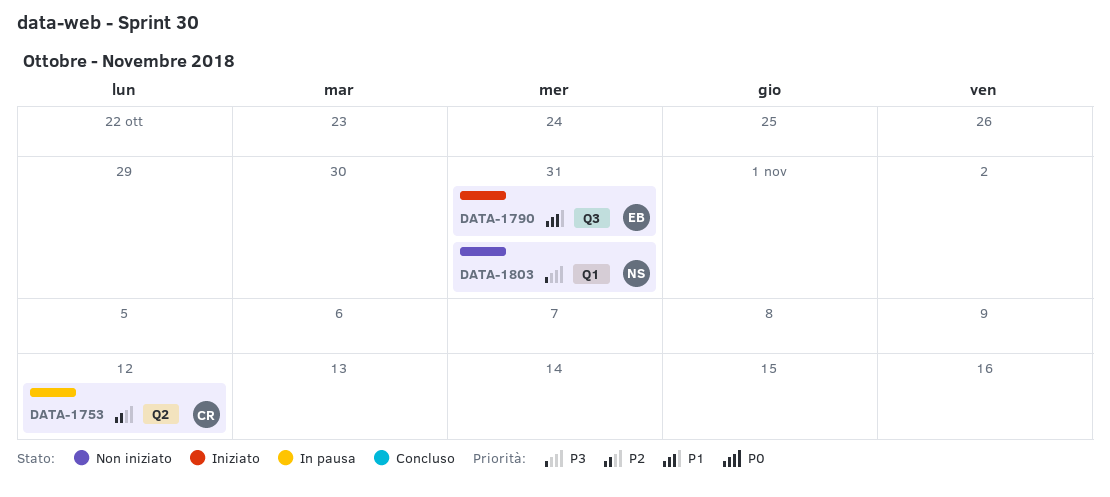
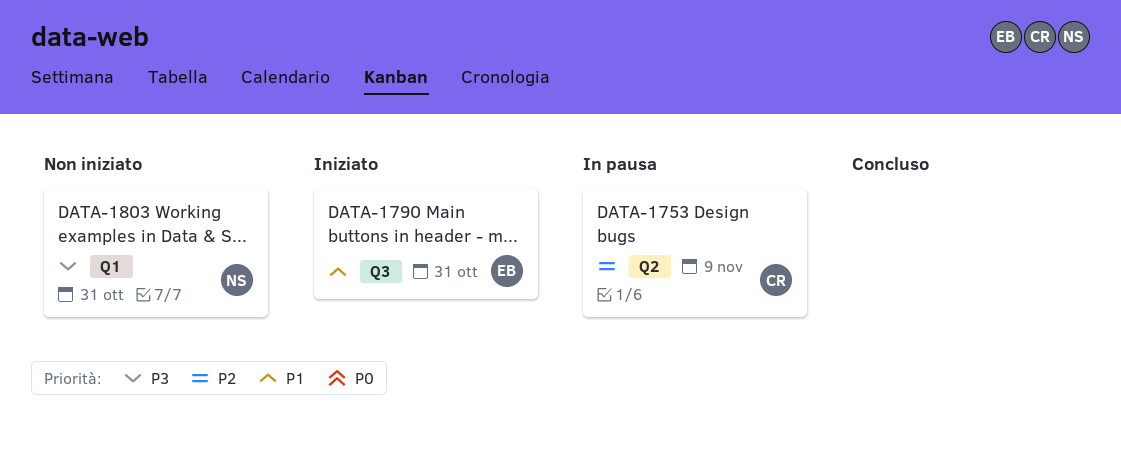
DATA-1753, due: Nov 12 -> Nov 9

